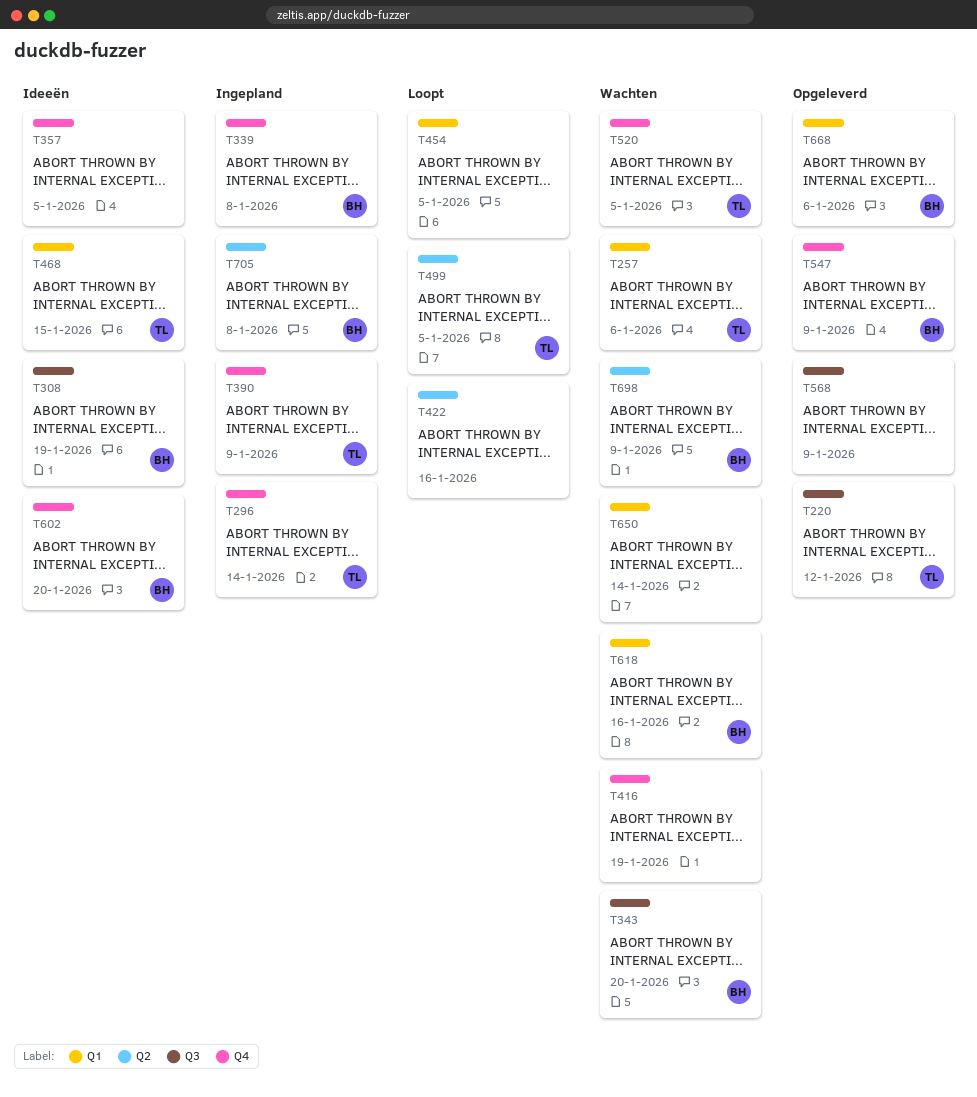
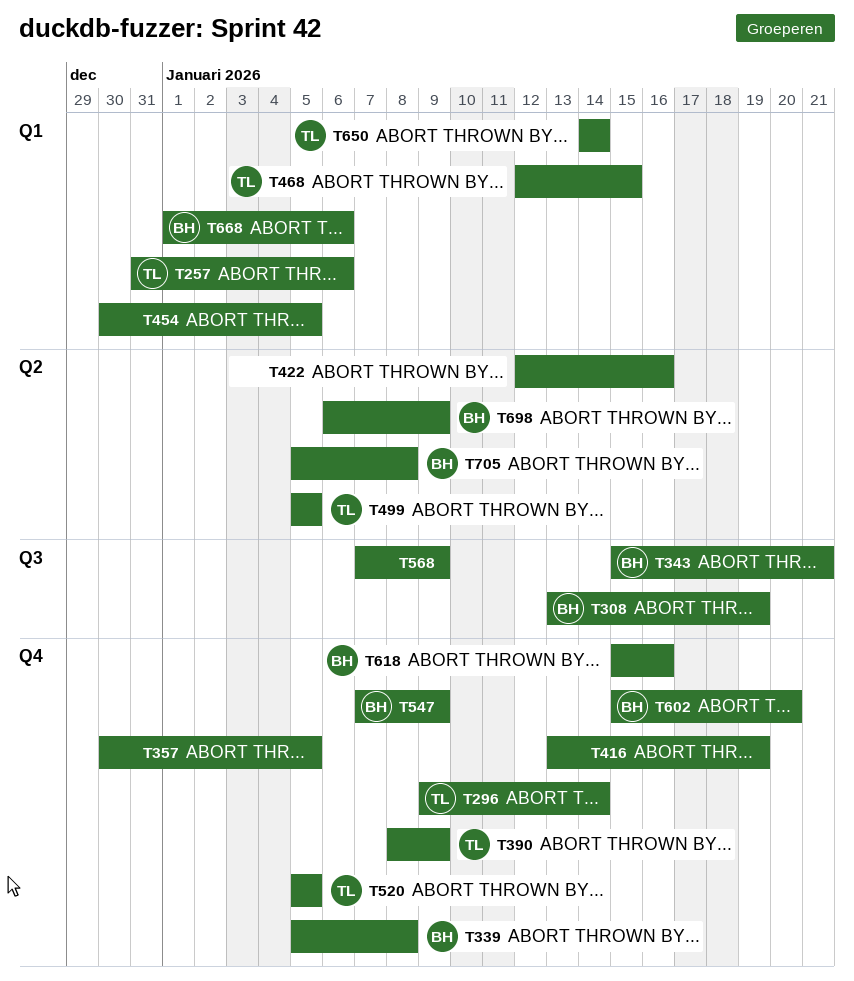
T220: present -> none
T343, due: Jan 20 -> Jan 21
T618, label: Q1 -> Q4
T650, owner: none -> TL

